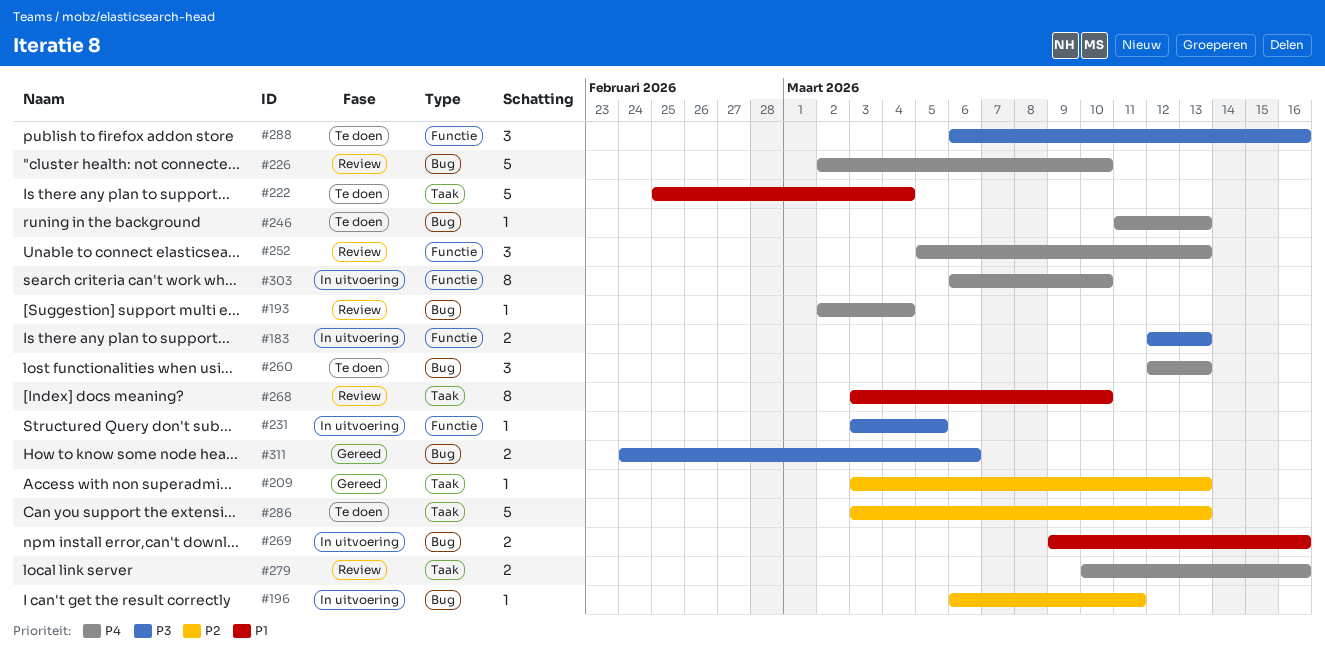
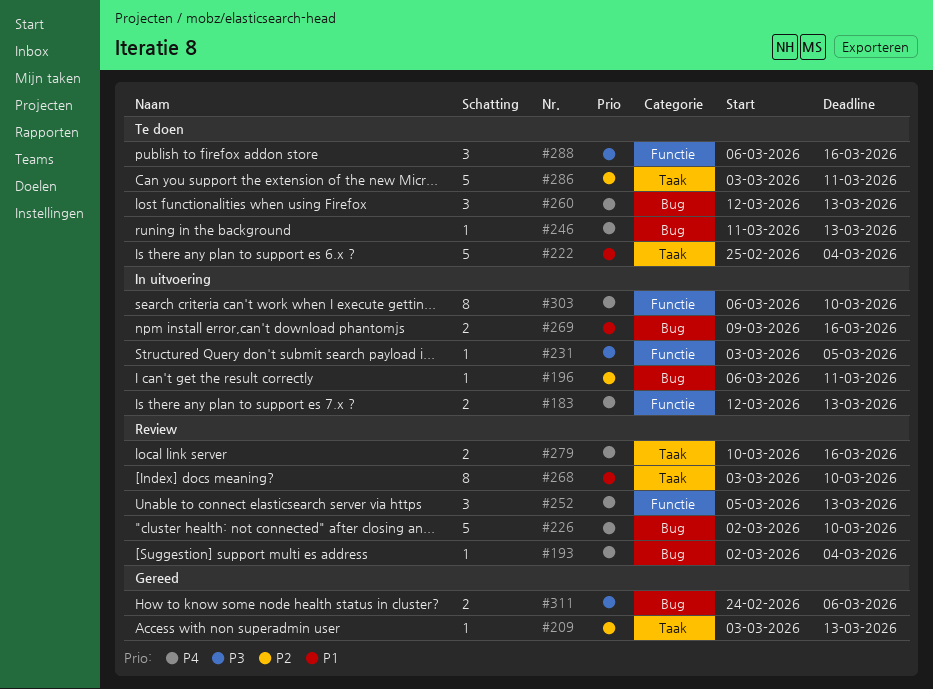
#183, priority: P3 -> P4
#286, due: Mar 13 -> Mar 11

